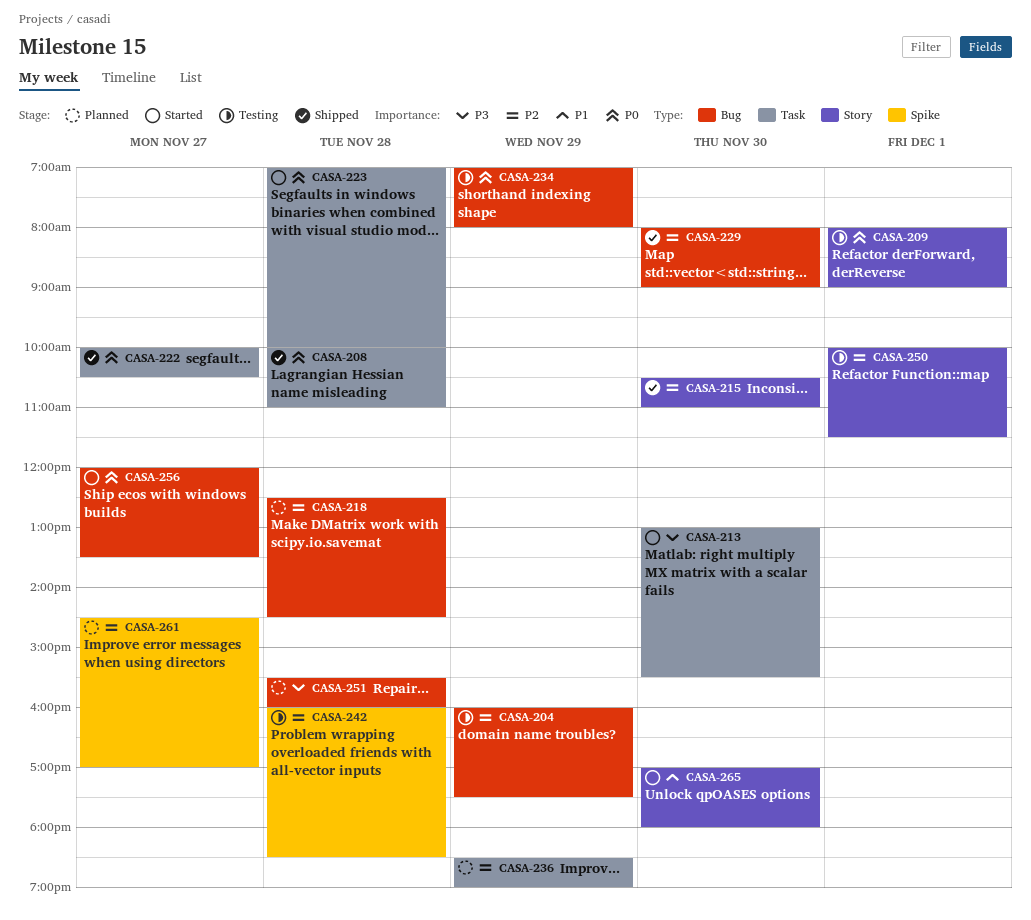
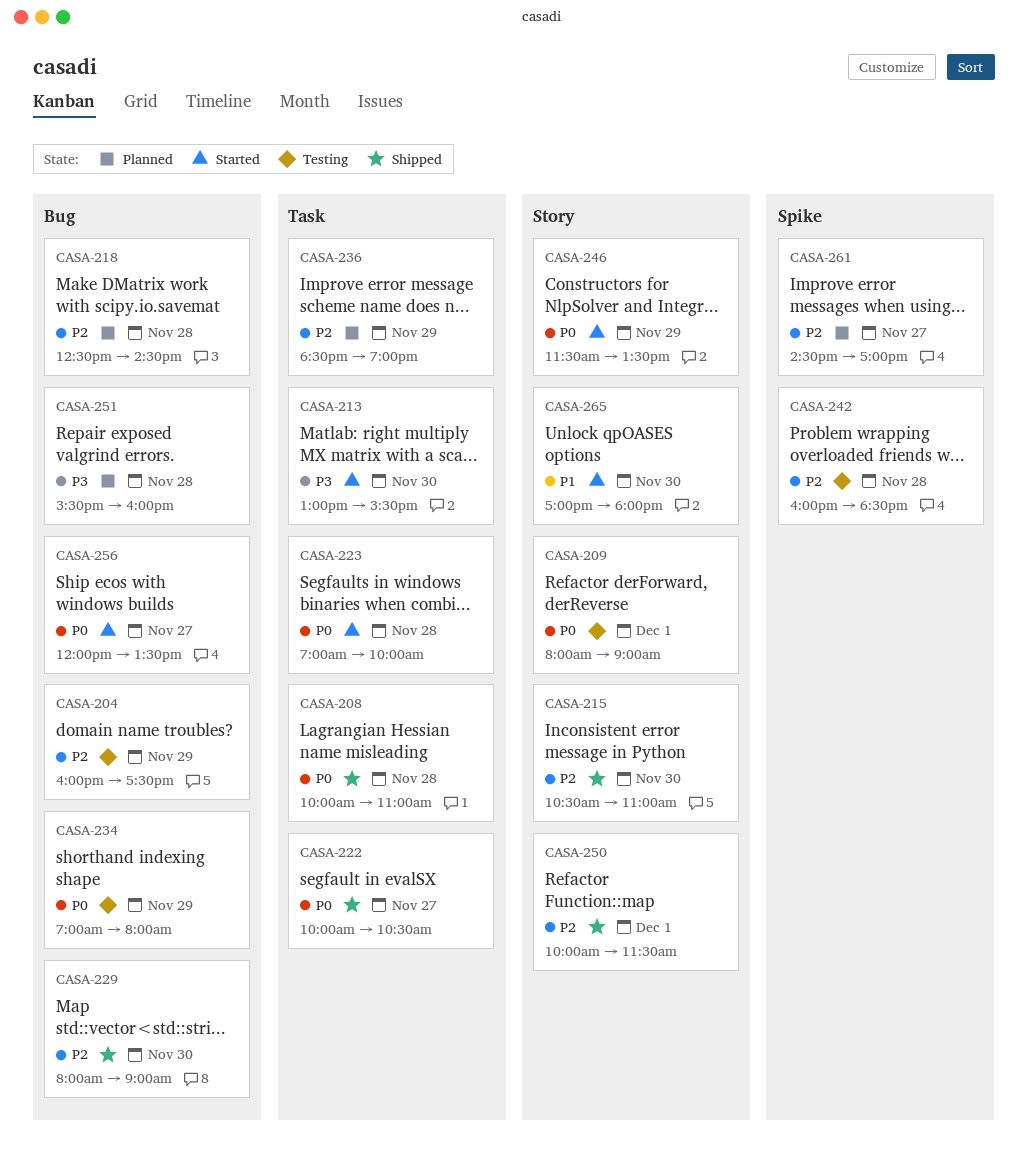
CASA-246: none -> present
CASA-250, status: Testing -> Shipped

